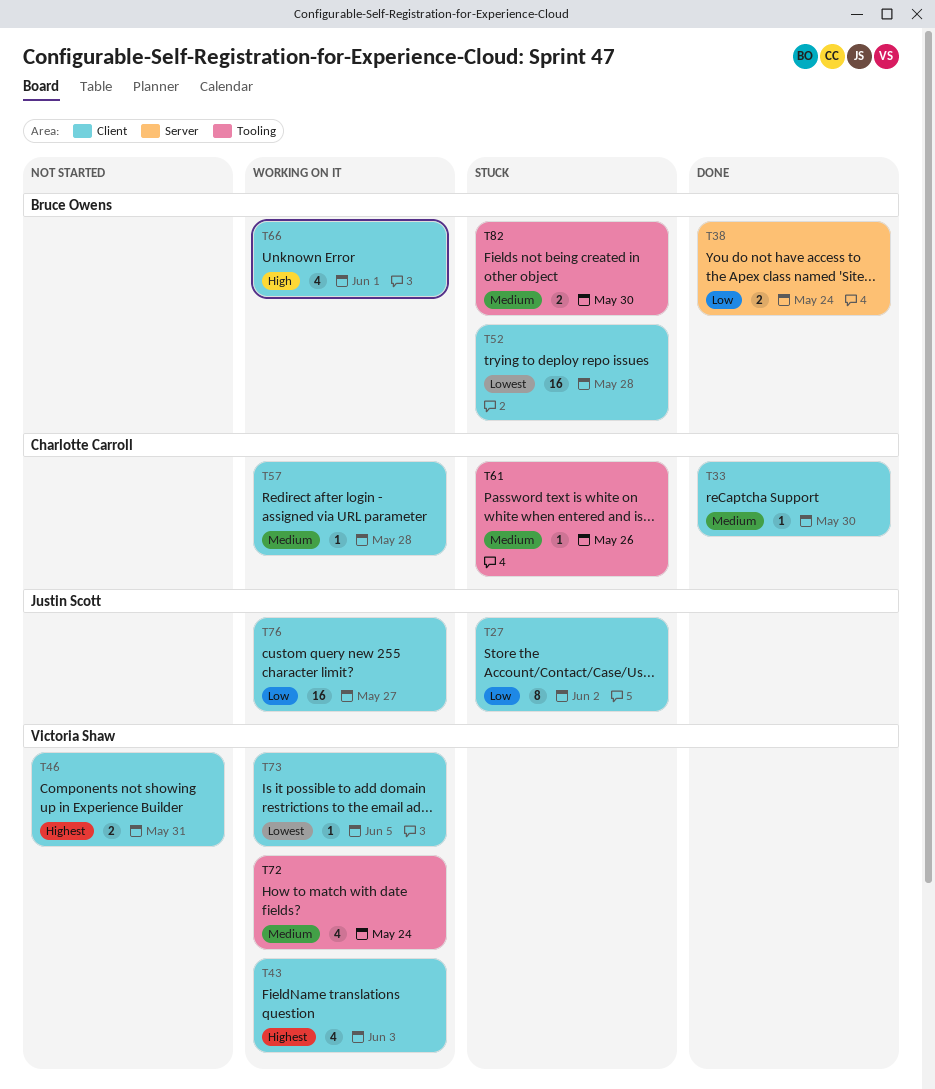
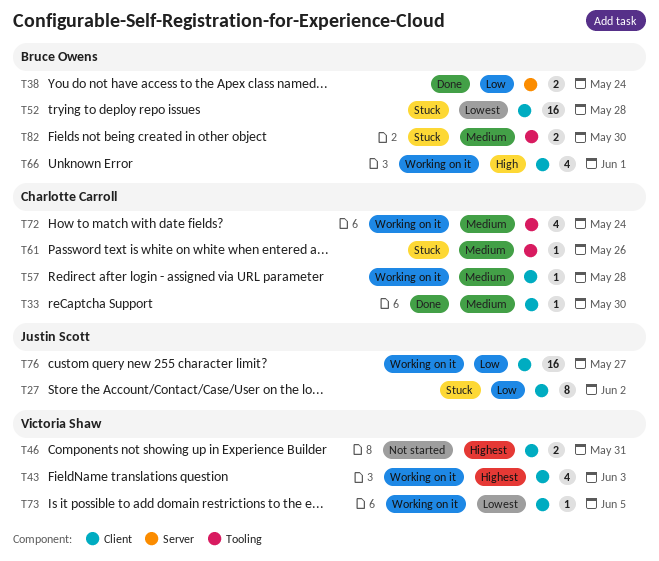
T72, owner: Victoria Shaw -> Charlotte Carroll

